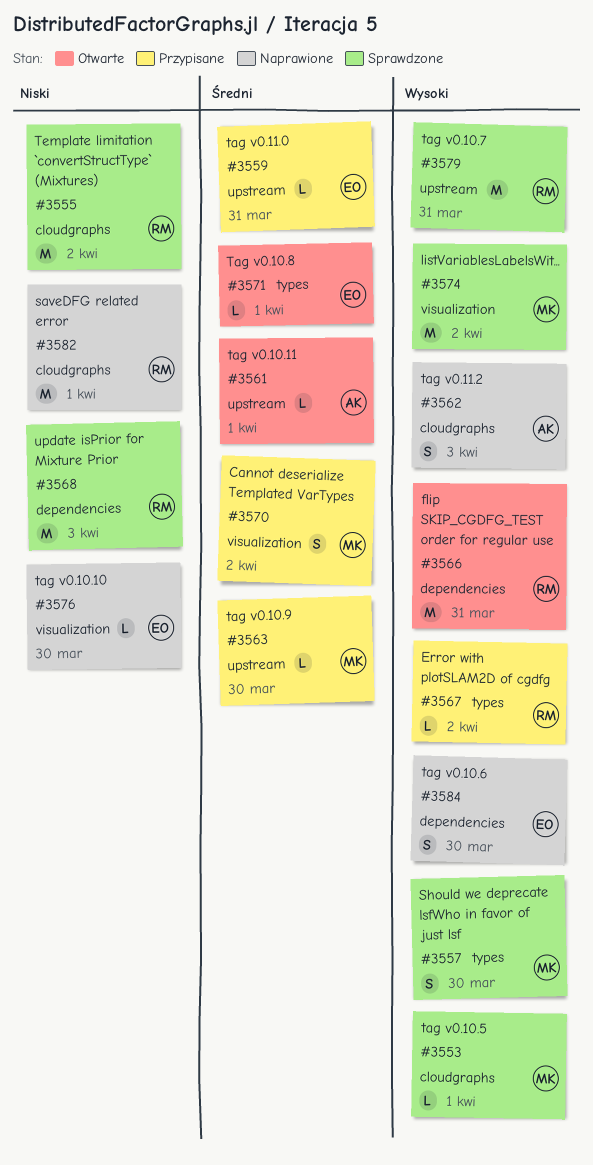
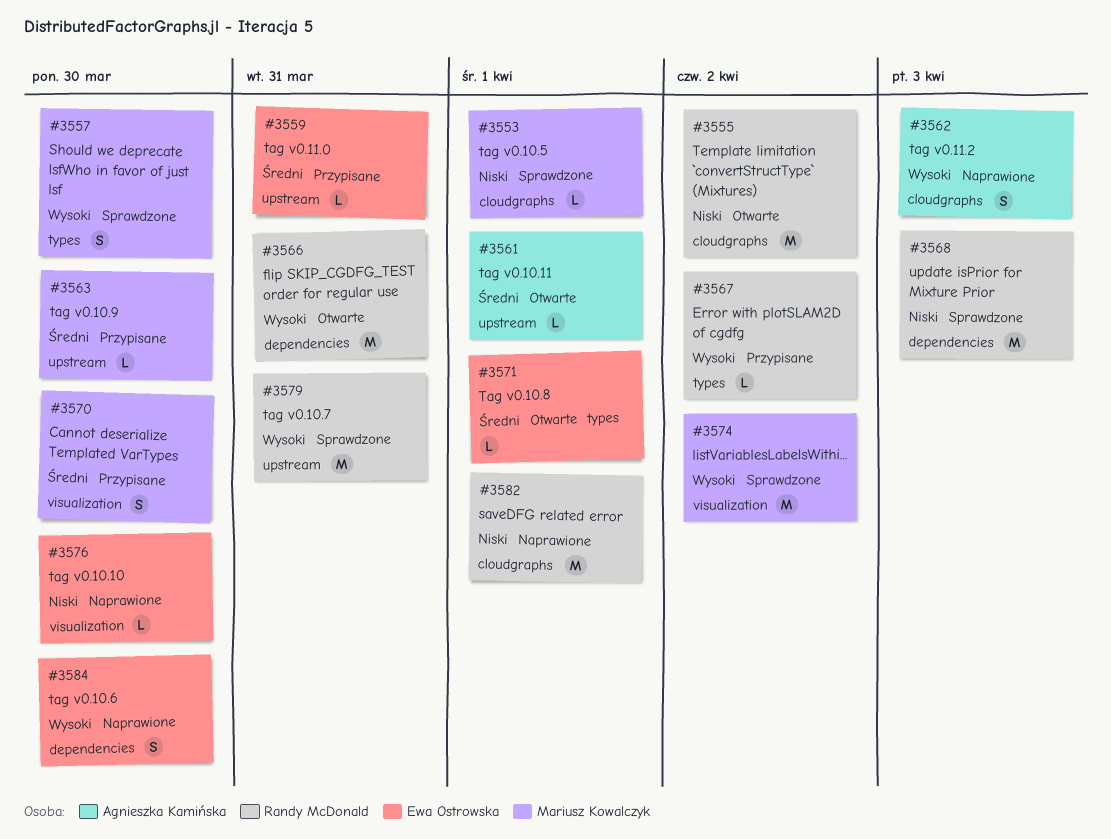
#3553, priority: Wysoki -> Niski
#3555, status: Sprawdzone -> Otwarte
#3570, due: Apr 2 -> Mar 30

